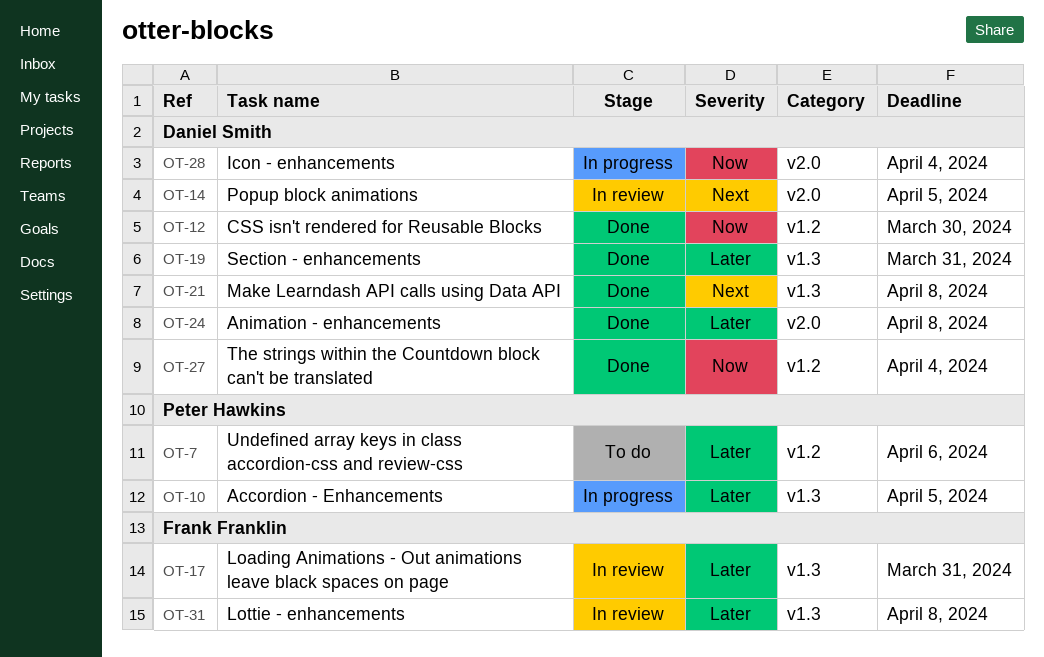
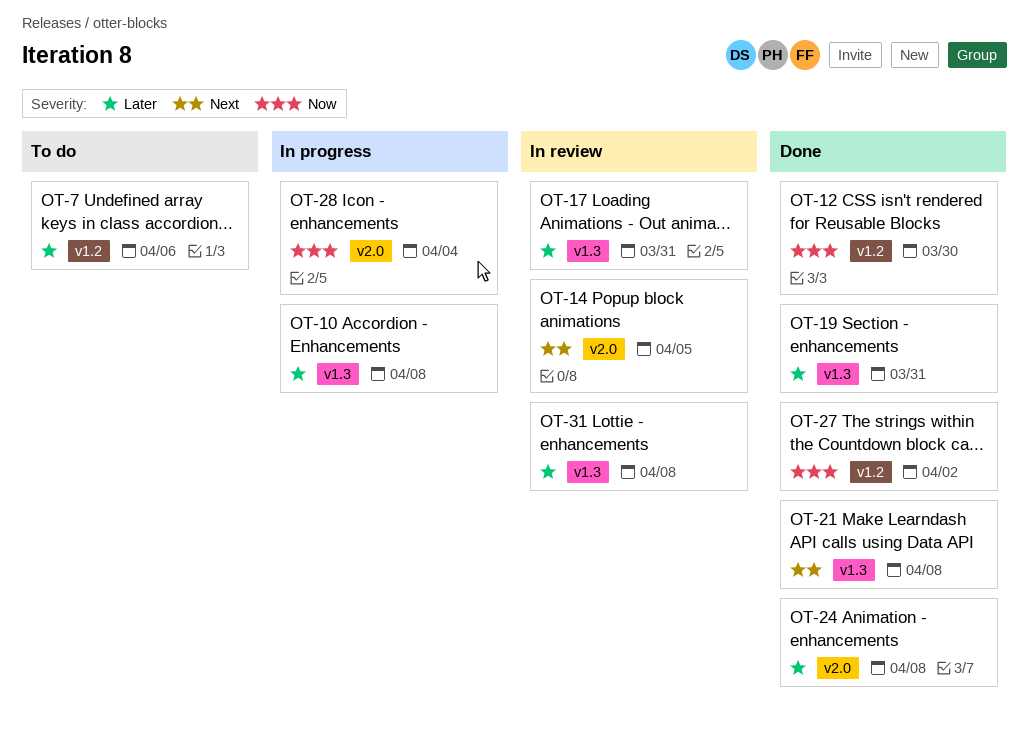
OT-10, due: Apr 5 -> Apr 8
OT-27, due: Apr 4 -> Apr 2

